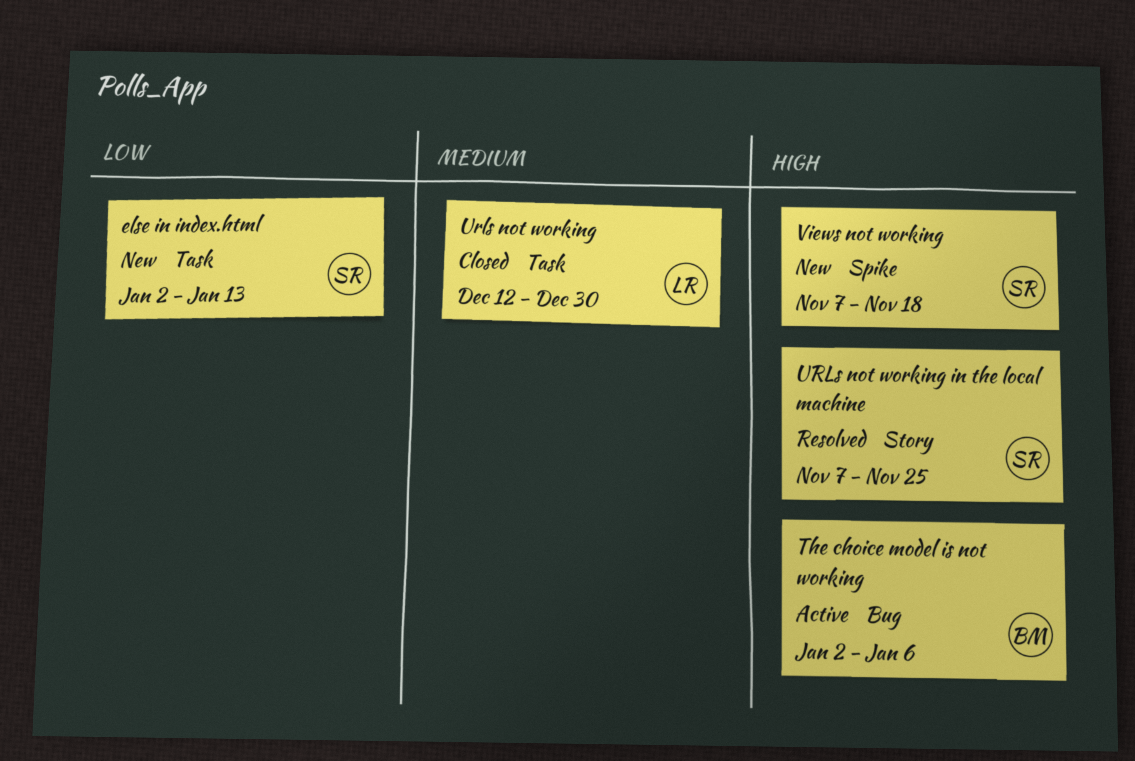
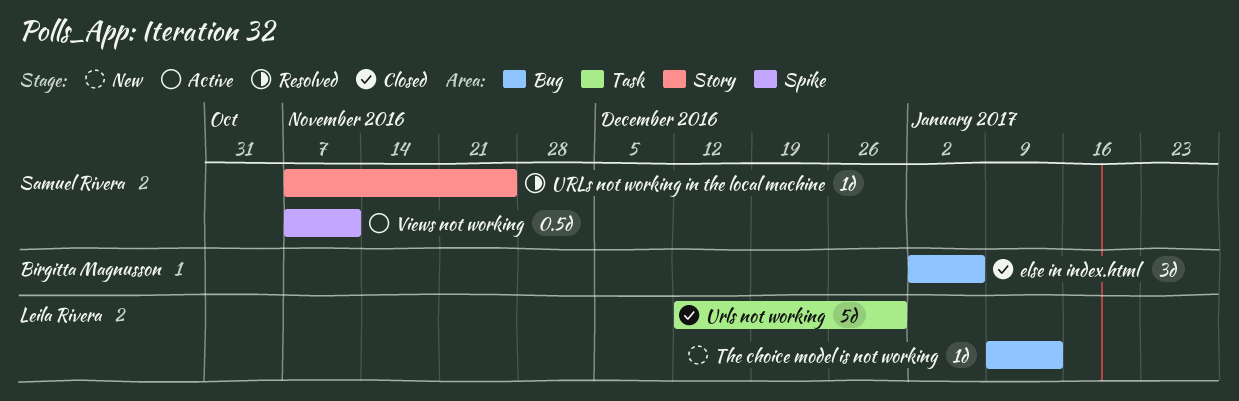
else in index.html, status: New -> Closed
else in index.html, owner: Samuel Rivera -> Birgitta Magnusson
else in index.html, label: Task -> Bug
else in index.html, due: Jan 13 -> Jan 6
The choice model is not working, status: Active -> New
The choice model is not working, owner: Birgitta Magnusson -> Leila Rivera
The choice model is not working, start: Jan 2 -> Jan 9
The choice model is not working, due: Jan 6 -> Jan 13
Views not working, status: New -> Active
Views not working, due: Nov 18 -> Nov 11

